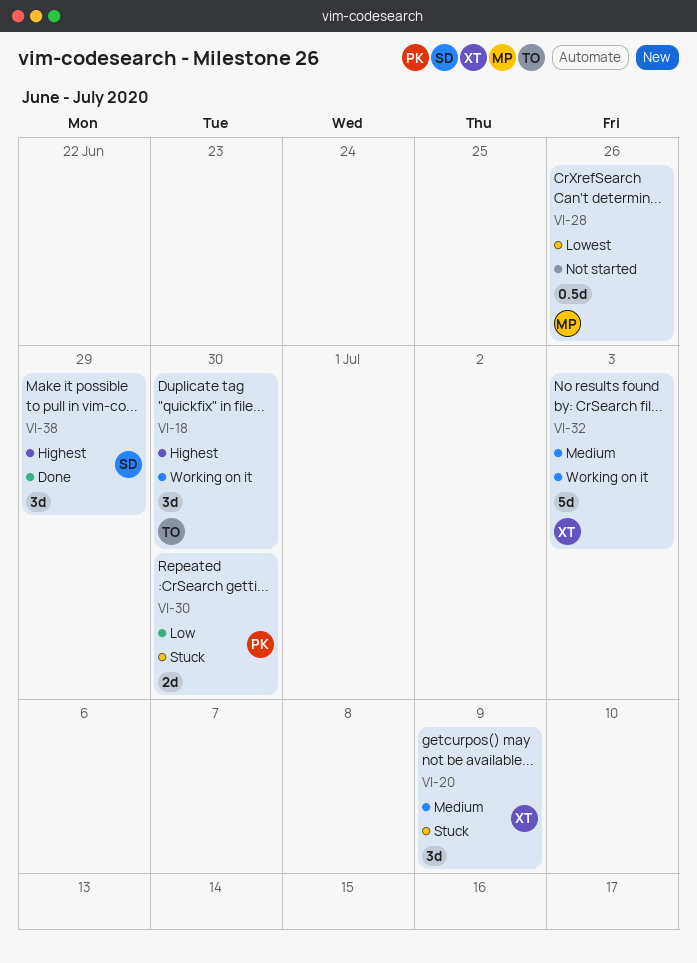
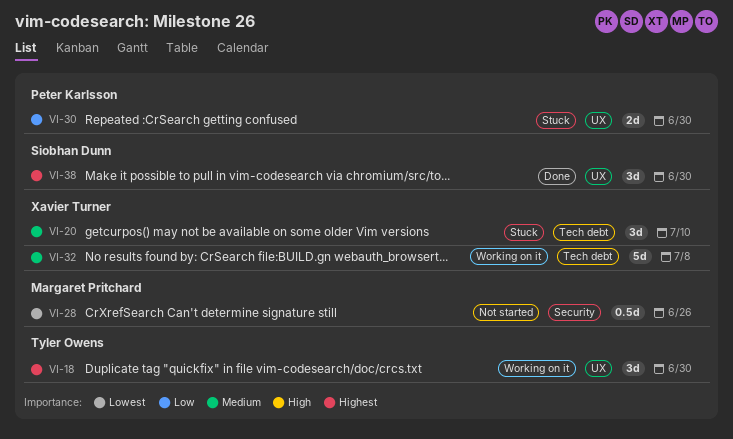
VI-20, due: Jul 9 -> Jul 10
VI-32, due: Jul 3 -> Jul 8
VI-38, due: Jun 29 -> Jun 30

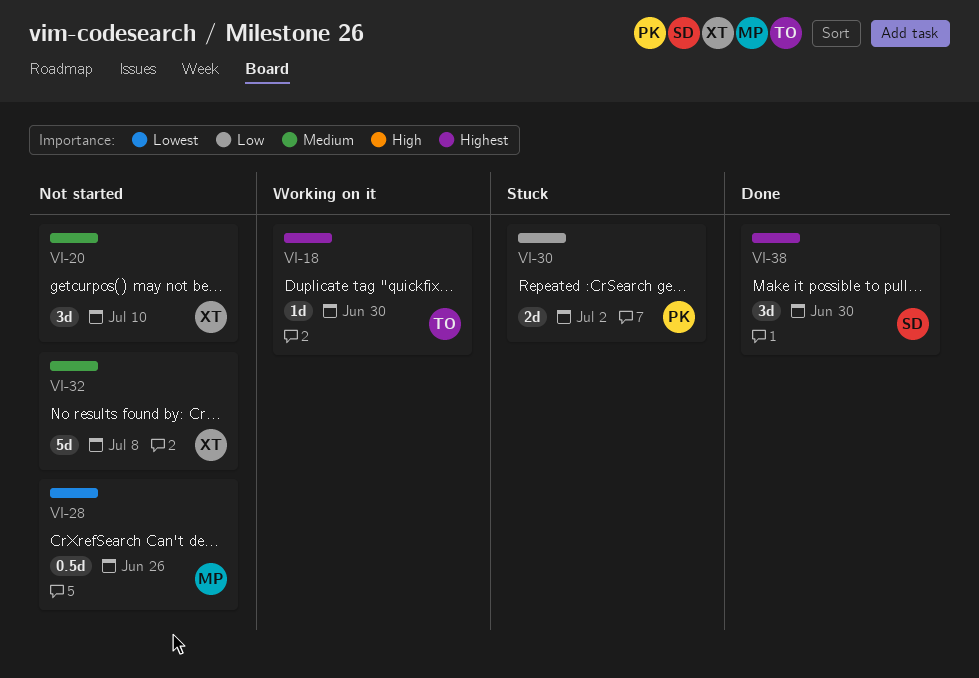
VI-18, estimate: 3d -> 1d
VI-20, status: Stuck -> Not started
VI-30, due: Jun 30 -> Jul 2
VI-32, status: Working on it -> Not started

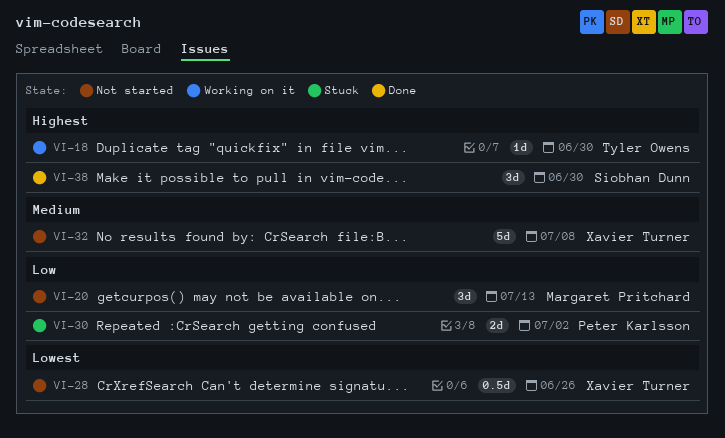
VI-20, owner: Xavier Turner -> Margaret Pritchard
VI-20, priority: Medium -> Low
VI-20, due: Jul 10 -> Jul 13
VI-28, owner: Margaret Pritchard -> Xavier Turner

